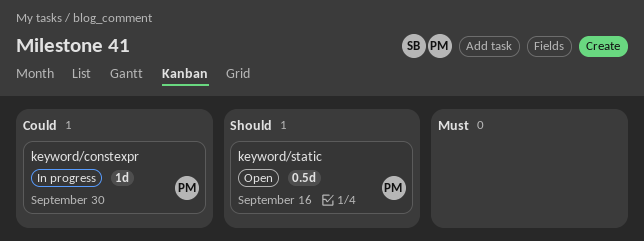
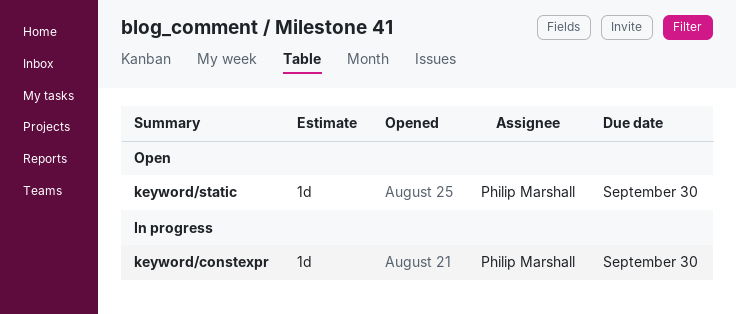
keyword/static, estimate: 0.5d -> 1d
keyword/static, due: Sep 16 -> Sep 30

